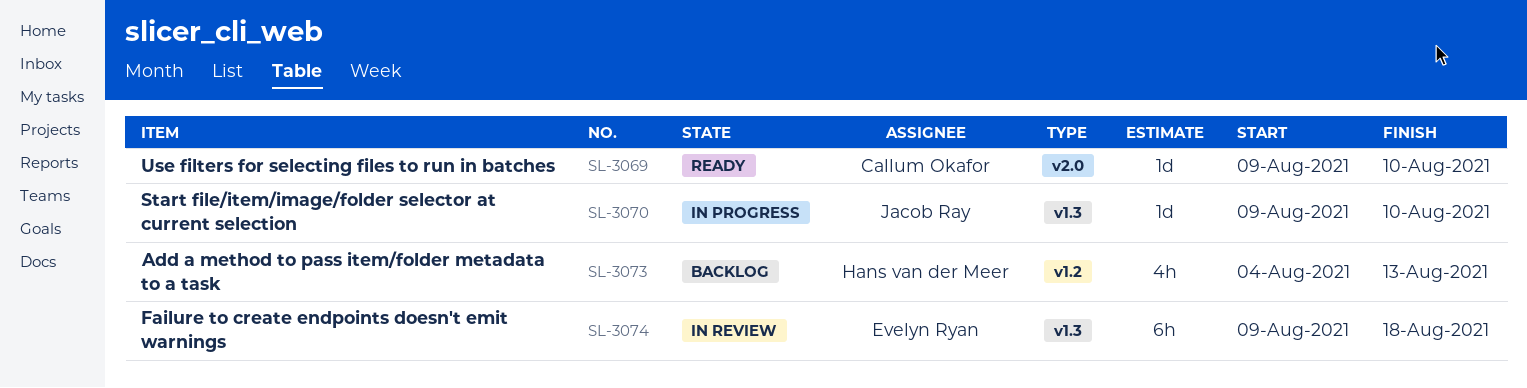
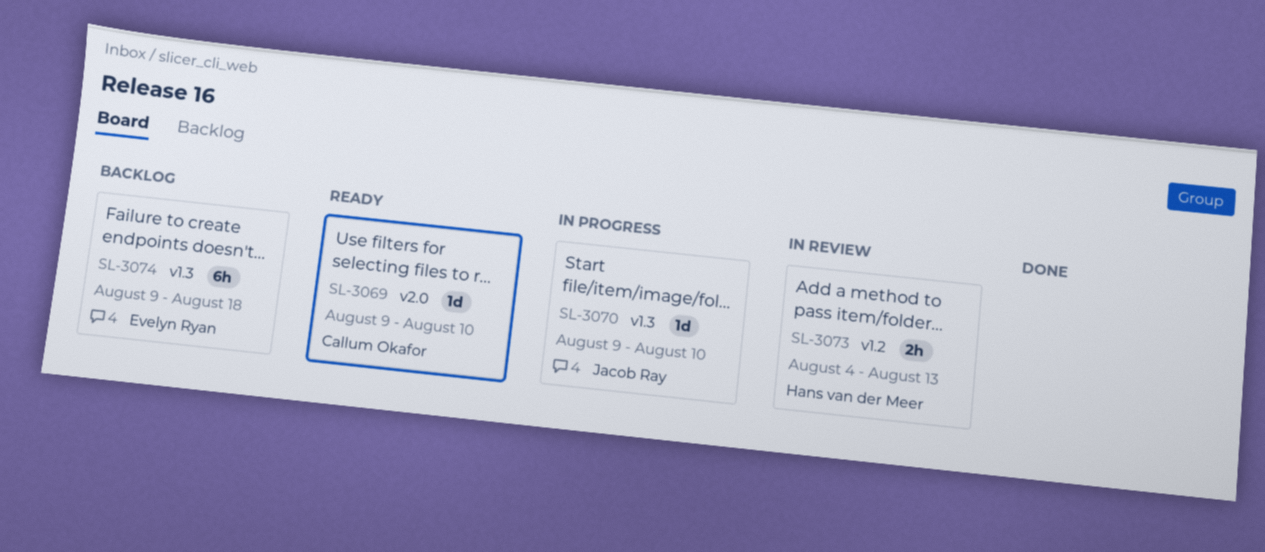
SL-3073, status: Backlog -> In review
SL-3073, estimate: 4h -> 2h
SL-3074, status: In review -> Backlog

